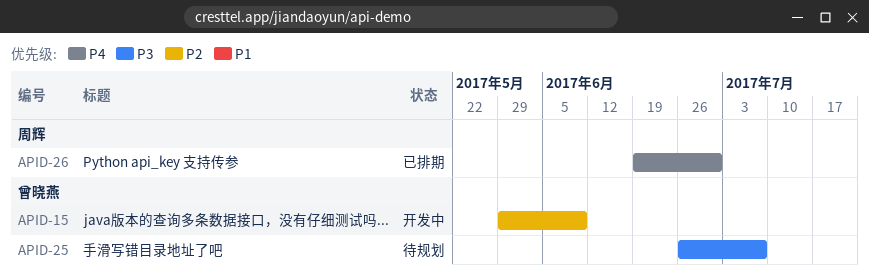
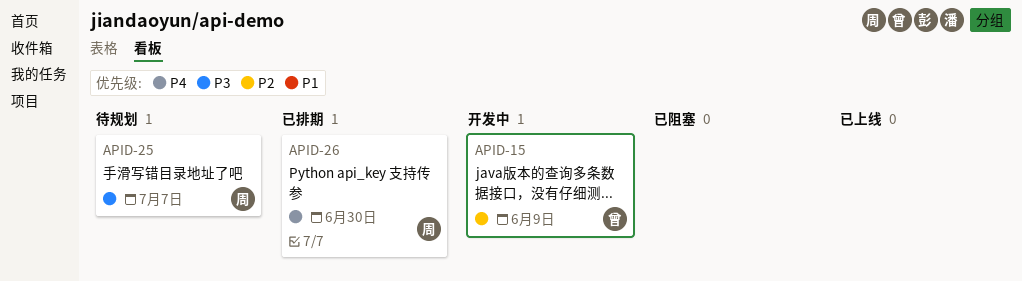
APID-25, owner: 曾晓燕 -> 周辉

